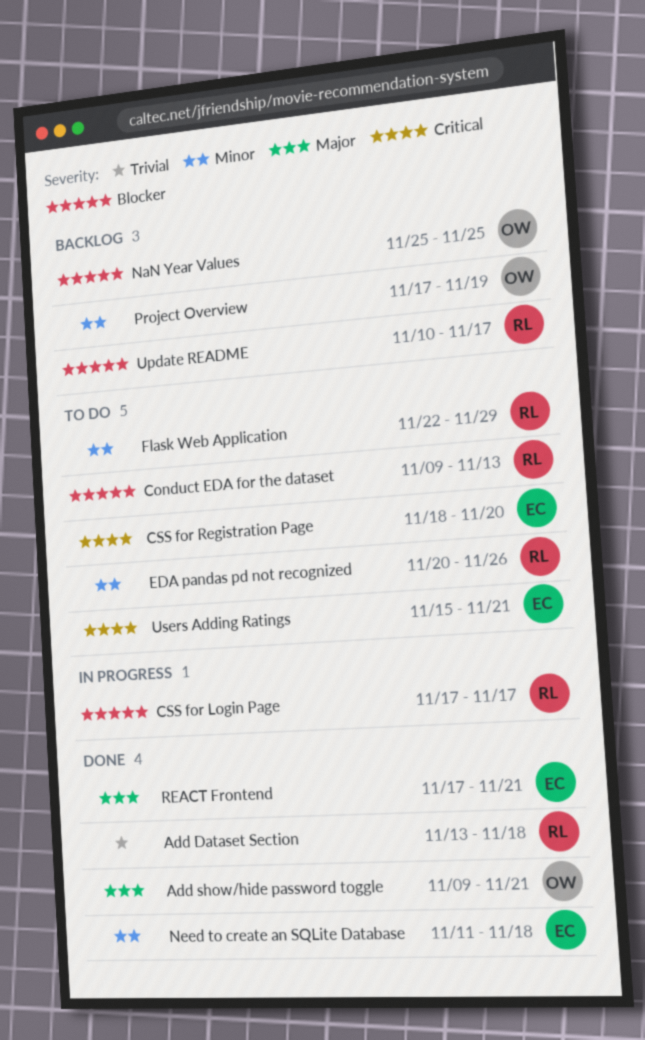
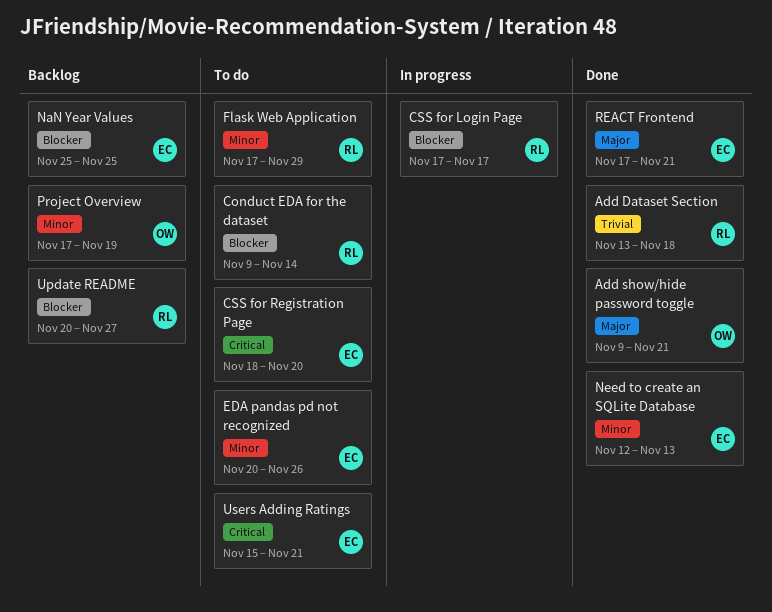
Conduct EDA for the dataset, due: Nov 13 -> Nov 14
EDA pandas pd not recognized, owner: RL -> EC
Flask Web Application, start: Nov 22 -> Nov 17
NaN Year Values, owner: OW -> EC
Need to create an SQLite Database, start: Nov 11 -> Nov 12
Need to create an SQLite Database, due: Nov 18 -> Nov 13
Update README, start: Nov 10 -> Nov 20
Update README, due: Nov 17 -> Nov 27

